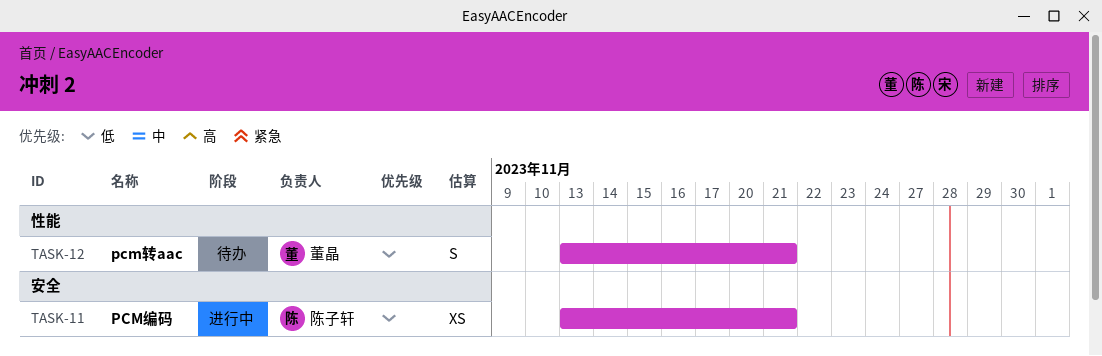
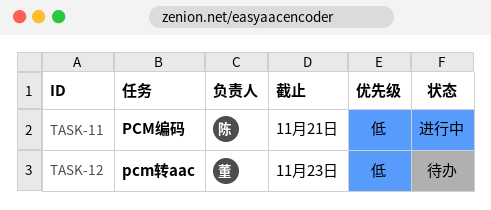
TASK-12, due: Nov 21 -> Nov 23

